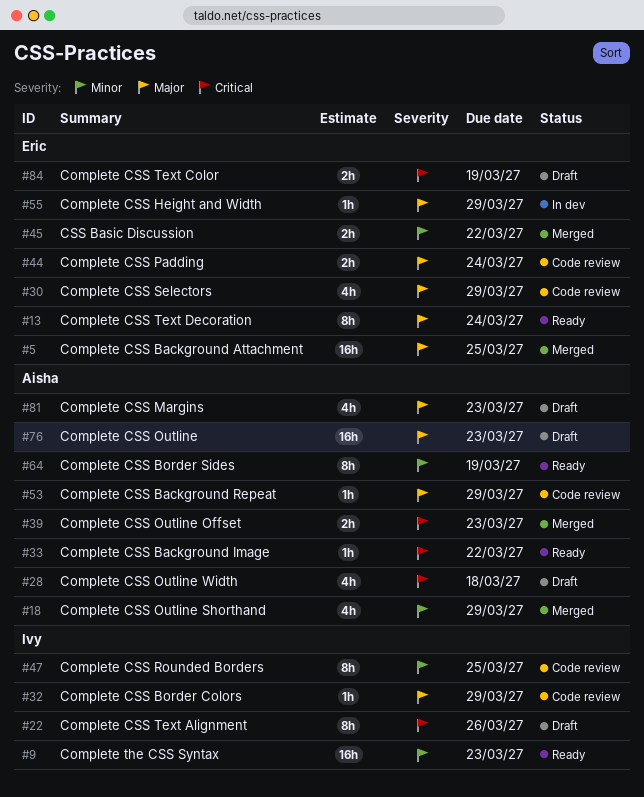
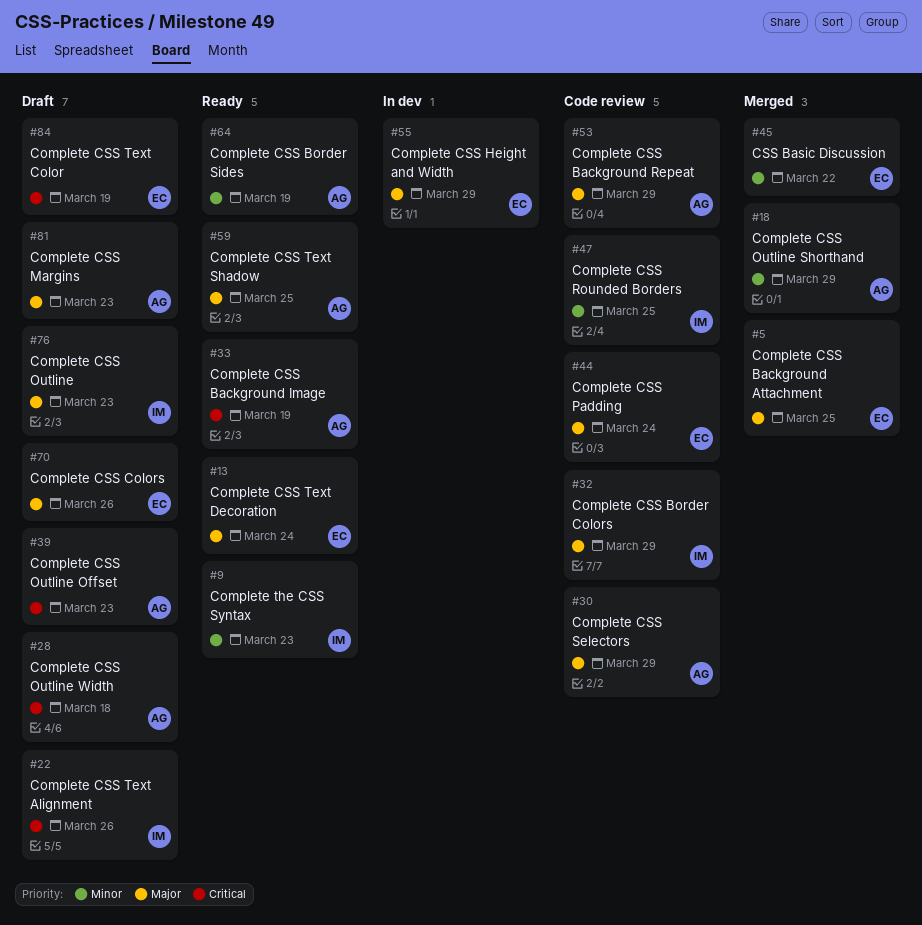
#30, owner: Eric -> Aisha
#33, due: Mar 22 -> Mar 19
#39, status: Merged -> Draft
#59: none -> present
#70: none -> present
#76, owner: Aisha -> Ivy

